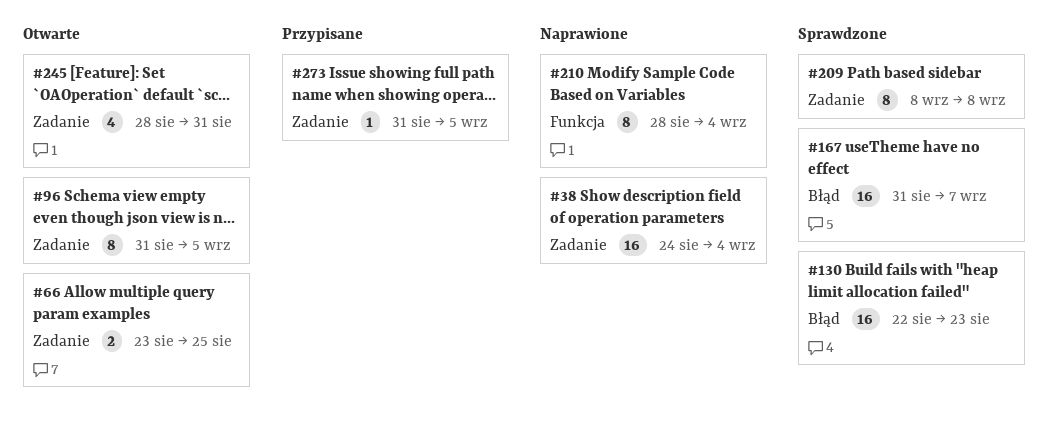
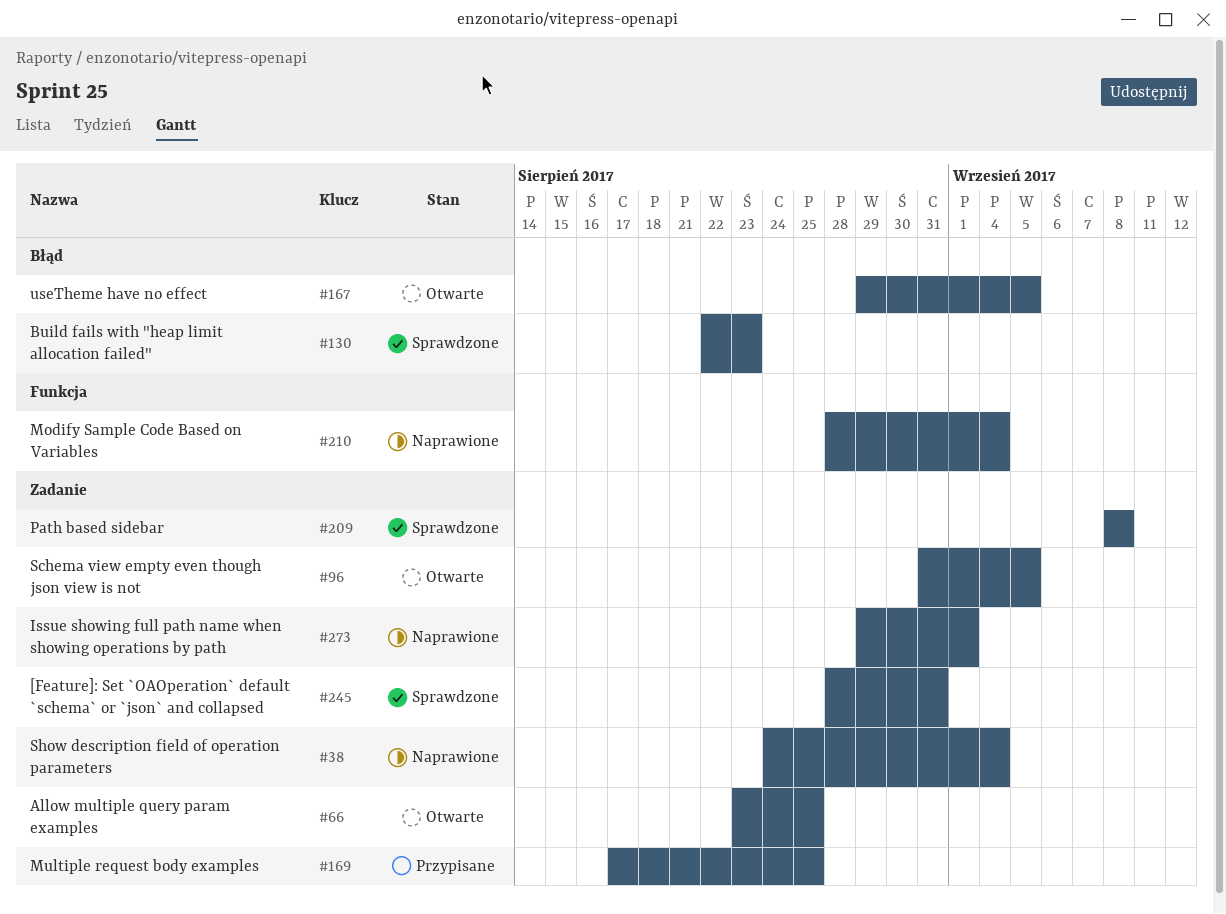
#167, status: Sprawdzone -> Otwarte
#167, start: Aug 31 -> Aug 29
#167, due: Sep 7 -> Sep 5
#169: none -> present
#245, status: Otwarte -> Sprawdzone
#273, status: Przypisane -> Naprawione
#273, start: Aug 31 -> Aug 29
#273, due: Sep 5 -> Sep 1

